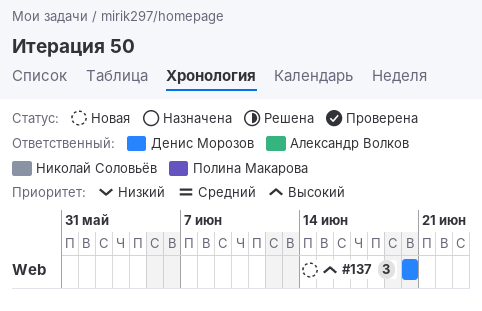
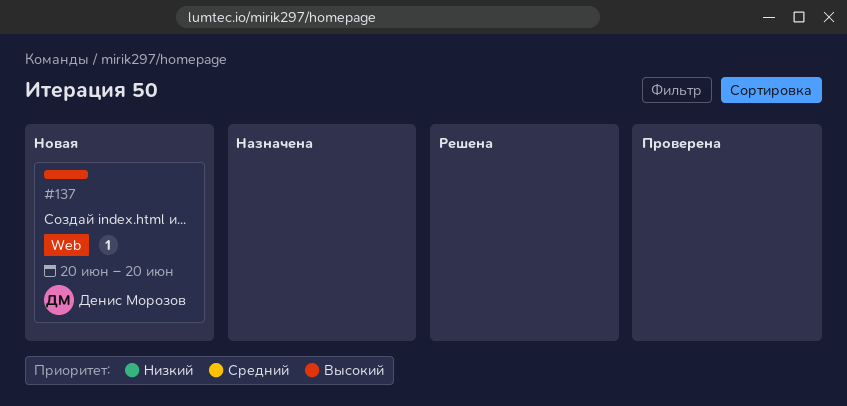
#137, estimate: 3 -> 1

